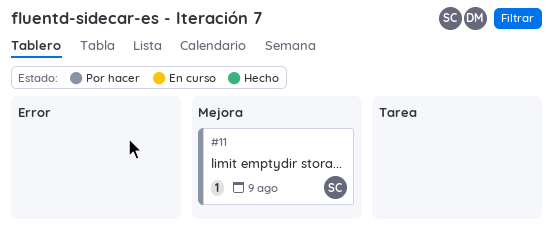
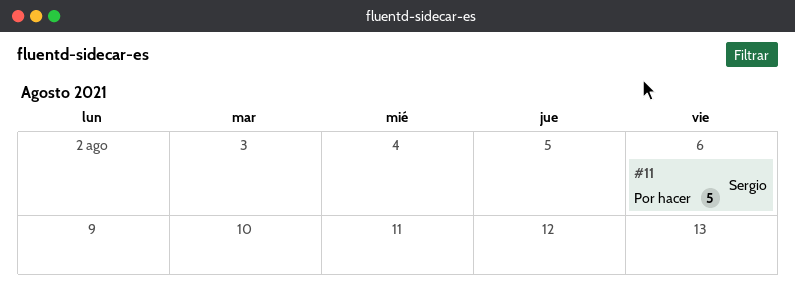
#11, estimate: 1 -> 5
#11, due: Aug 9 -> Aug 6

